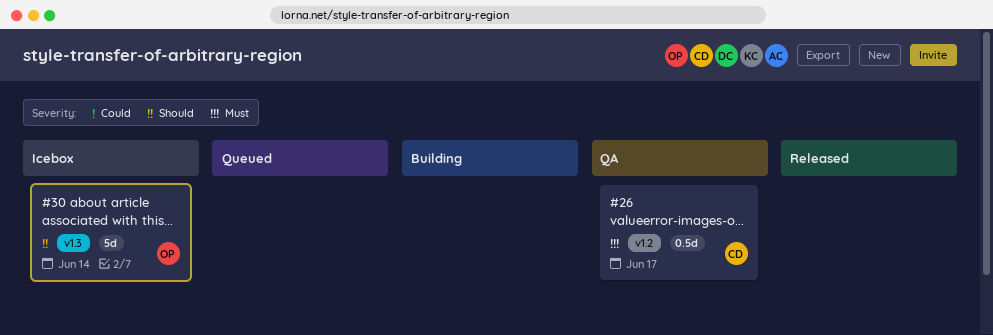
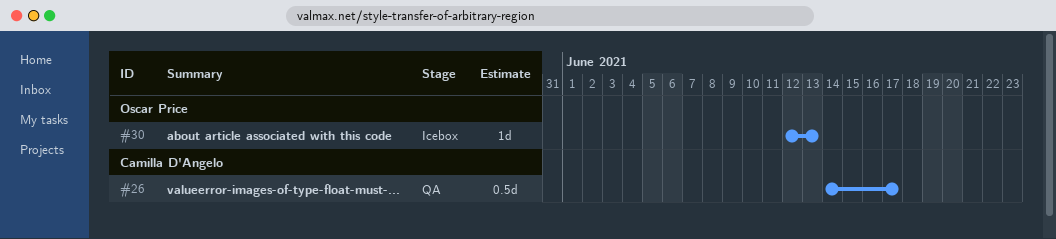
#30, estimate: 5d -> 1d
#30, due: Jun 14 -> Jun 13

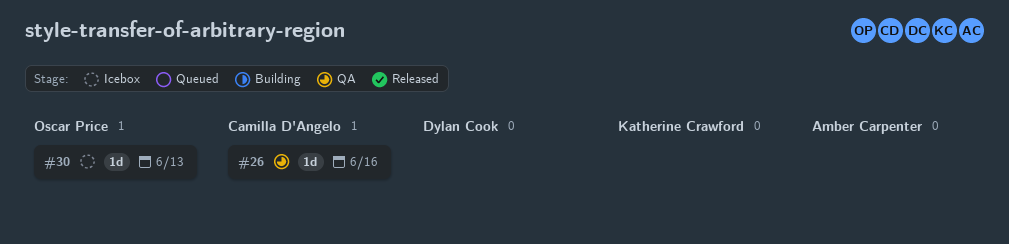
#26, estimate: 0.5d -> 1d
#26, due: Jun 17 -> Jun 16

